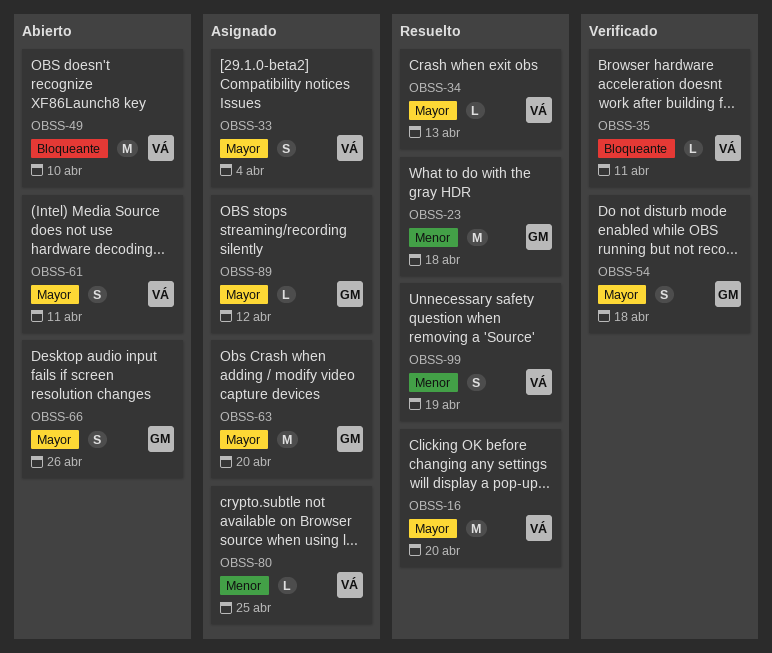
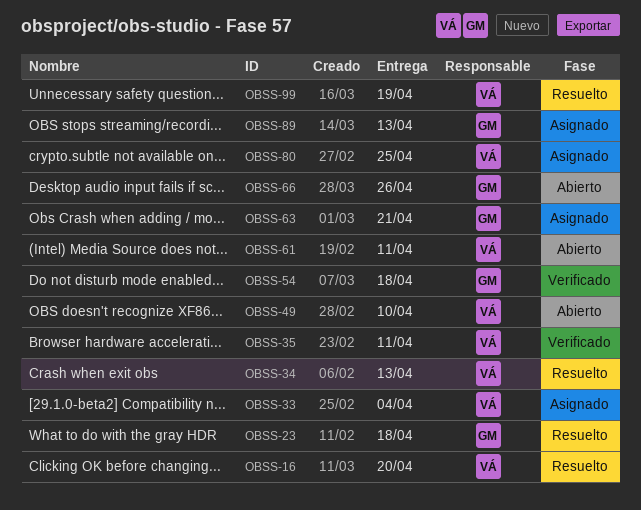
OBSS-63, due: Apr 20 -> Apr 21
OBSS-89, due: Apr 12 -> Apr 13

